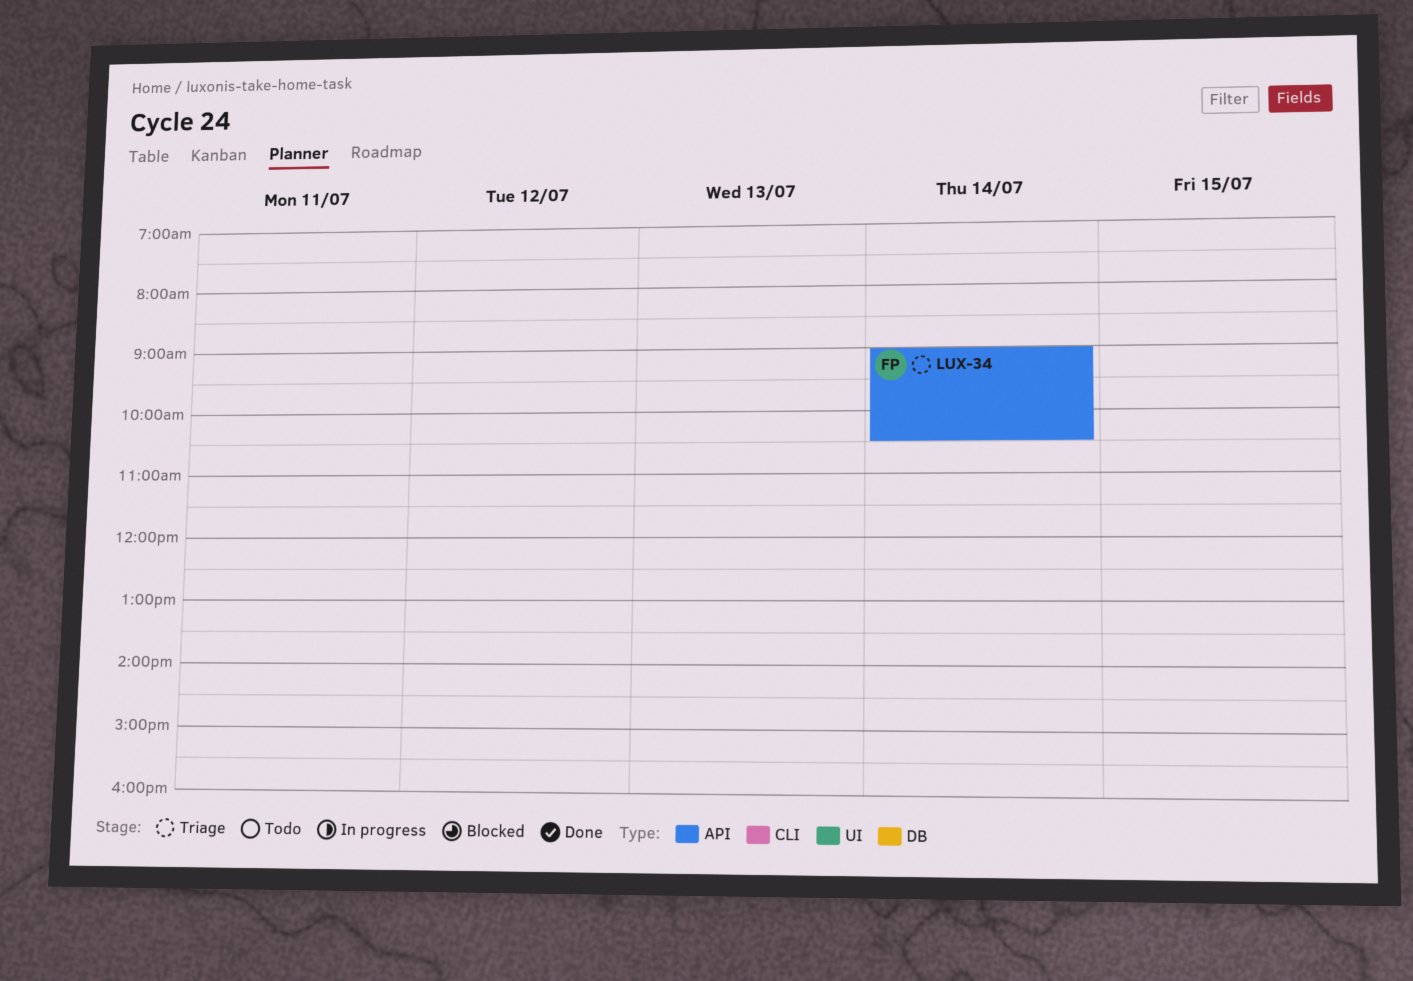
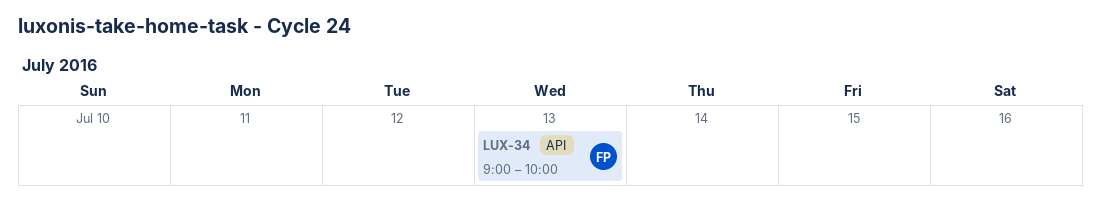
LUX-34, day: Jul 14 -> Jul 13
LUX-34, ends: 10:30 -> 10:00

